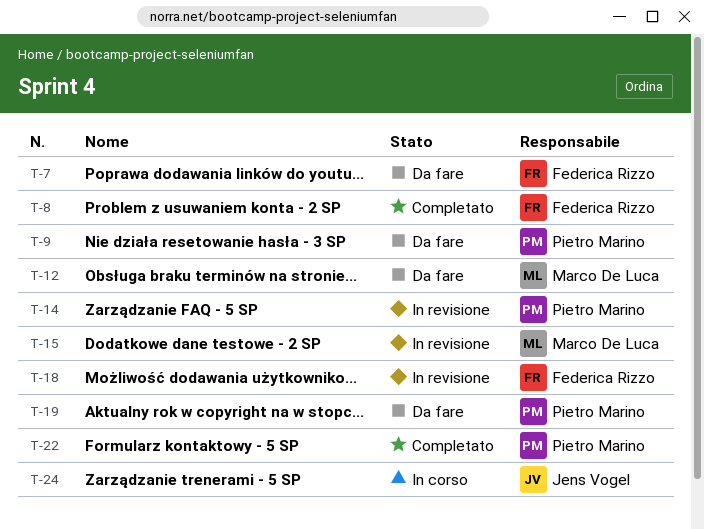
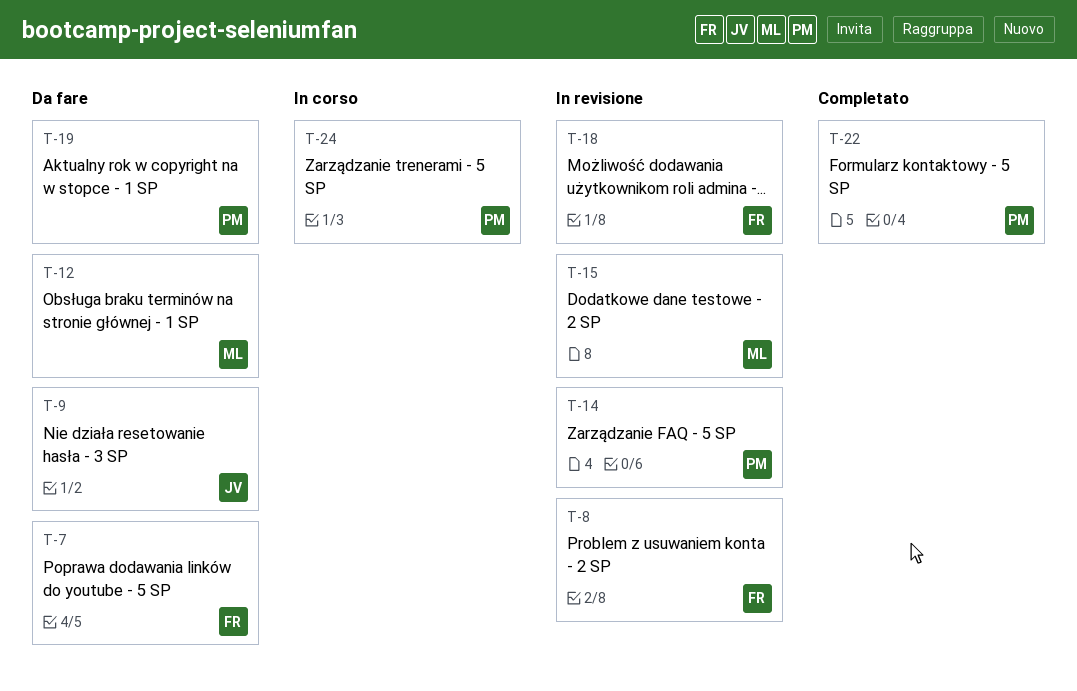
T-8, status: Completato -> In revisione
T-9, owner: Pietro Marino -> Jens Vogel
T-24, owner: Jens Vogel -> Pietro Marino

